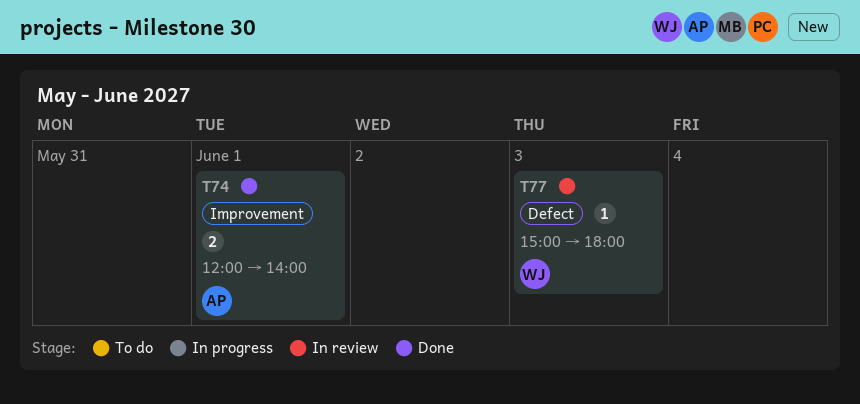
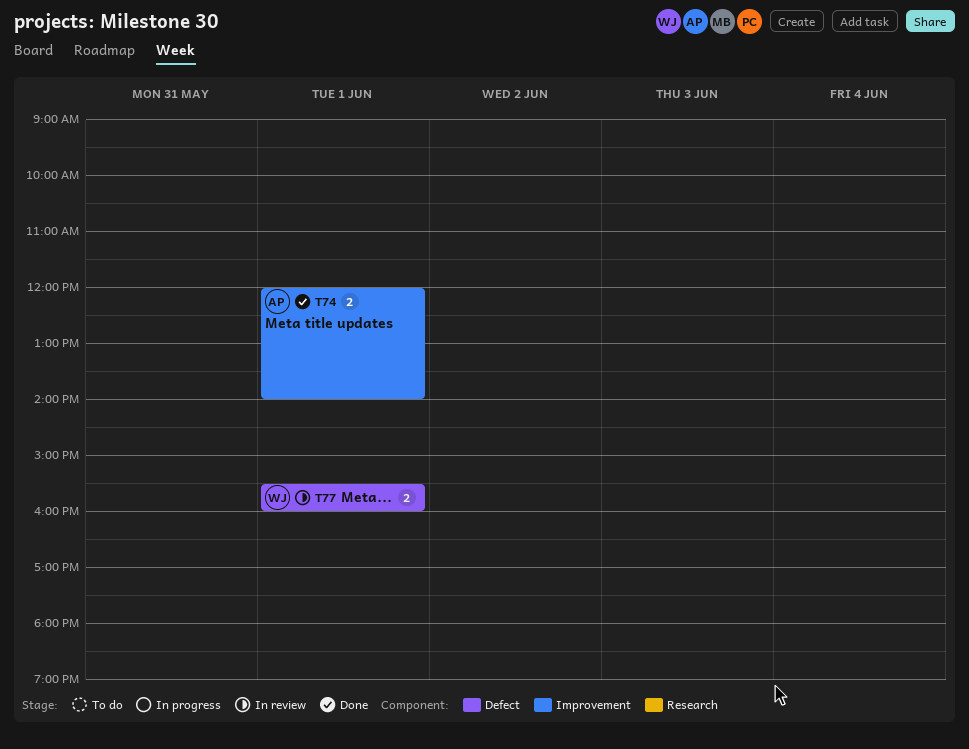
T77, estimate: 1 -> 2
T77, day: Jun 3 -> Jun 1
T77, begins: 15:00 -> 15:30
T77, ends: 18:00 -> 16:00

